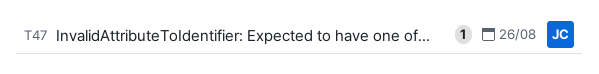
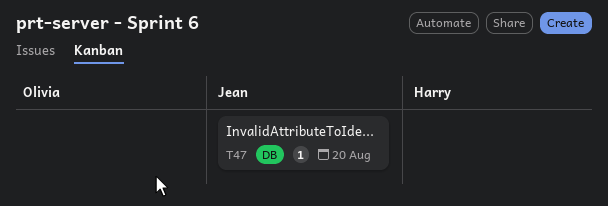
T47, due: Aug 26 -> Aug 20

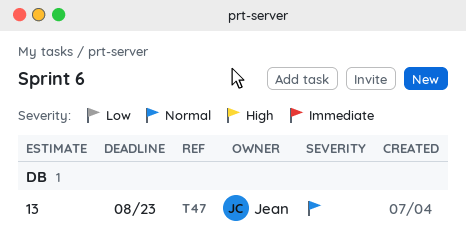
T47, estimate: 1 -> 13
T47, due: Aug 20 -> Aug 23

